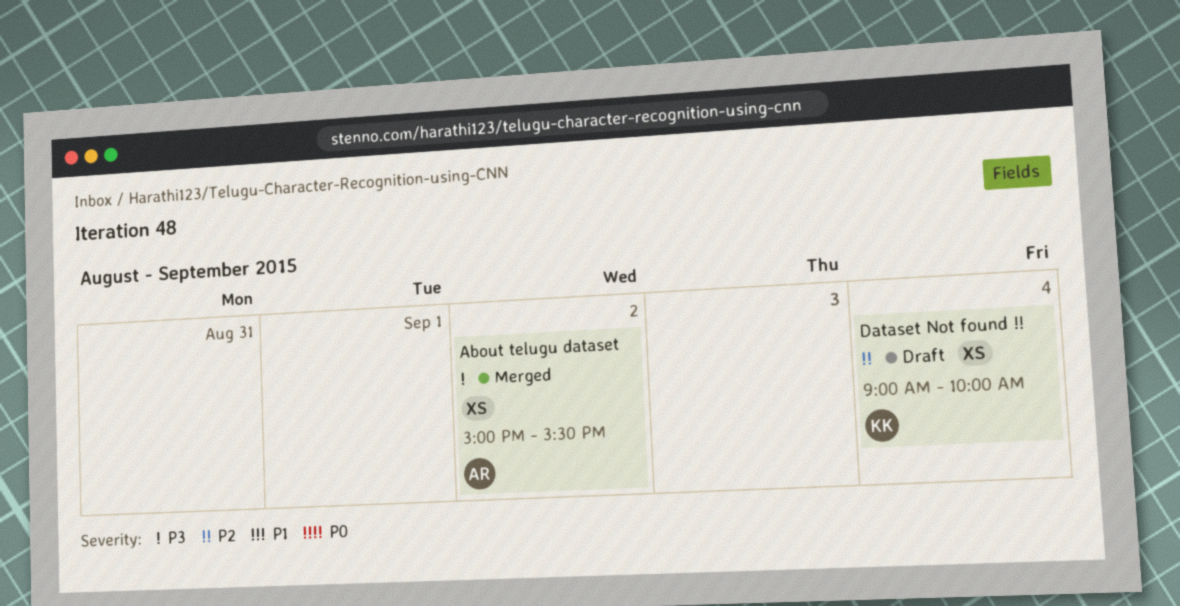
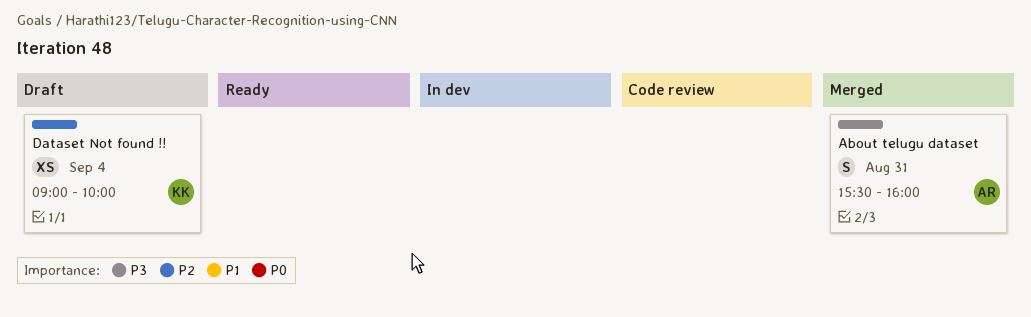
About telugu dataset, estimate: XS -> S
About telugu dataset, day: Sep 2 -> Aug 31
About telugu dataset, begins: 15:00 -> 15:30
About telugu dataset, ends: 15:30 -> 16:00

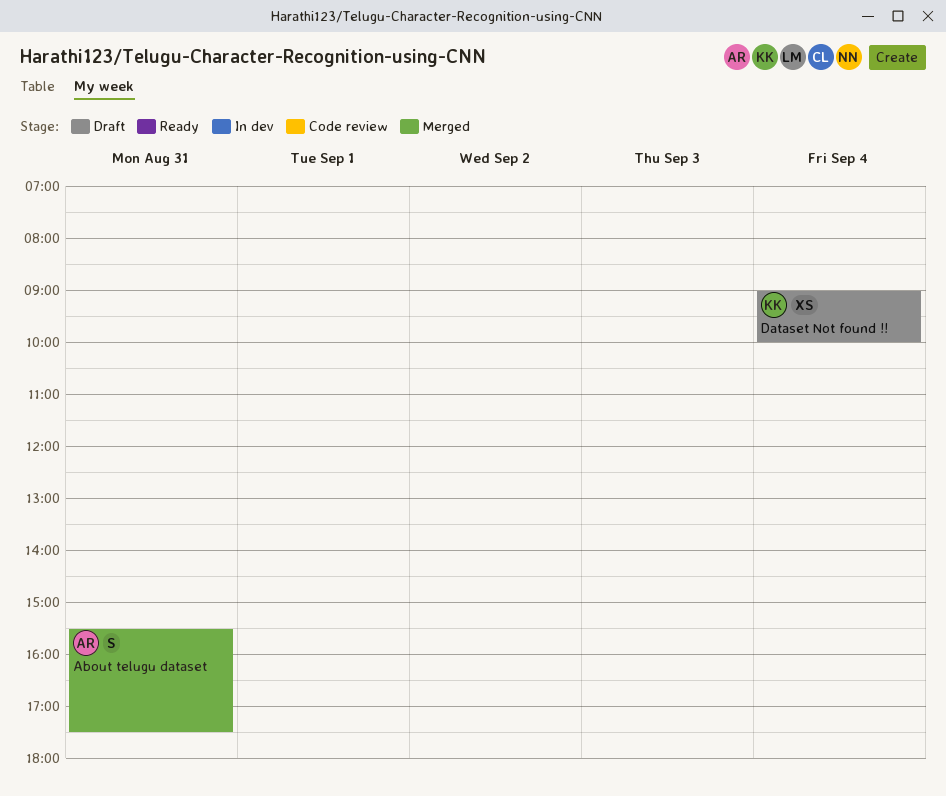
About telugu dataset, ends: 16:00 -> 17:30

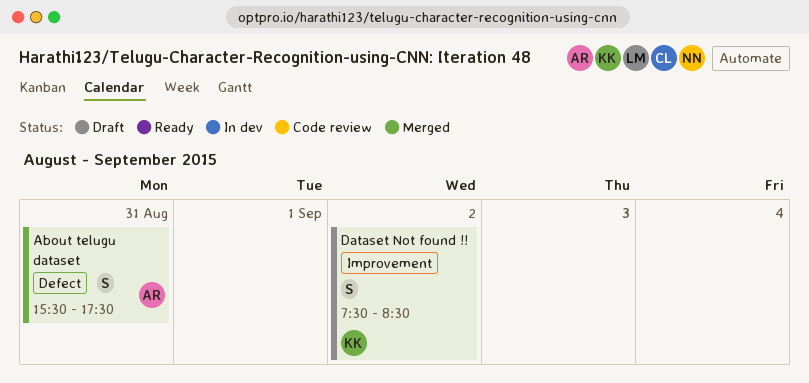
Dataset Not found !!, estimate: XS -> S
Dataset Not found !!, day: Sep 4 -> Sep 2
Dataset Not found !!, begins: 09:00 -> 07:30
Dataset Not found !!, ends: 10:00 -> 08:30

